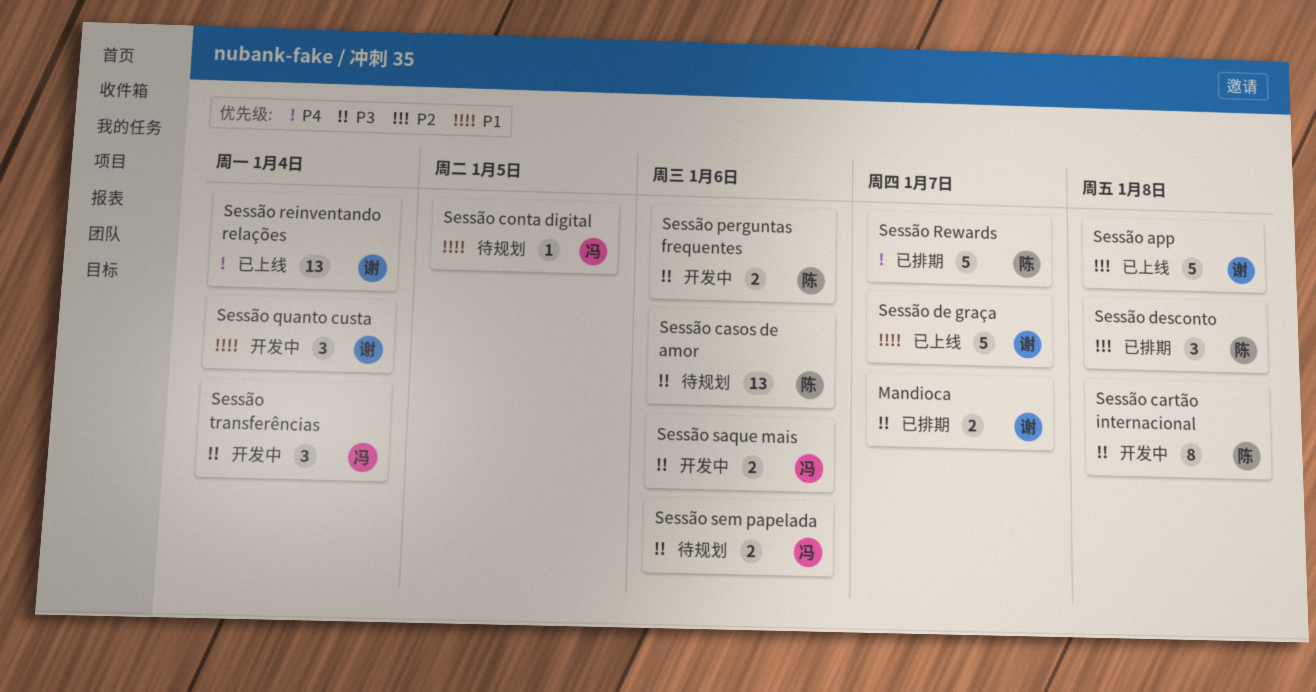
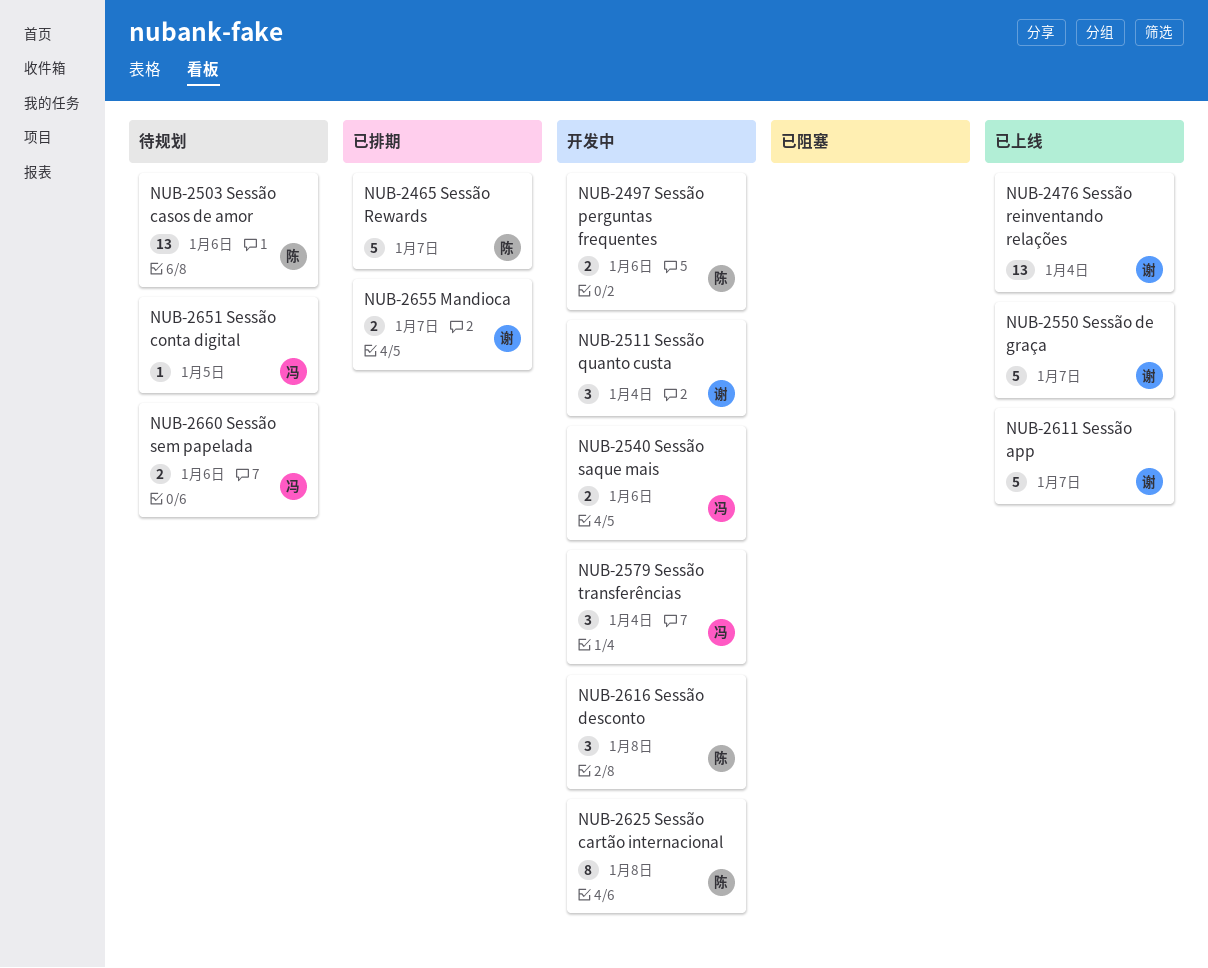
Sessão app, due: Jan 8 -> Jan 7
Sessão desconto, status: 已排期 -> 开发中

